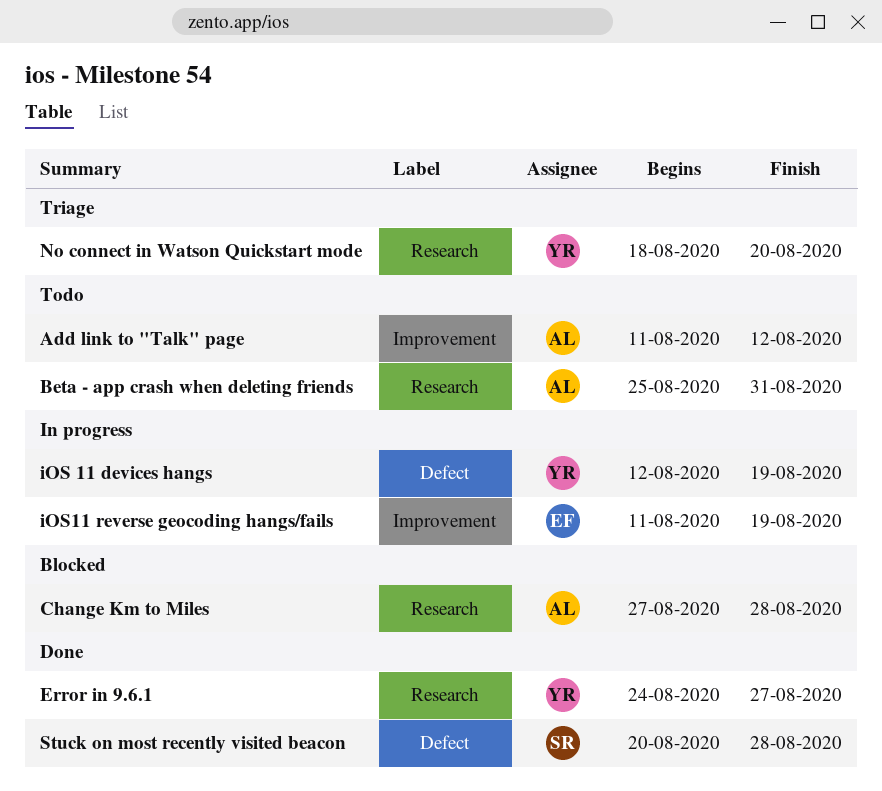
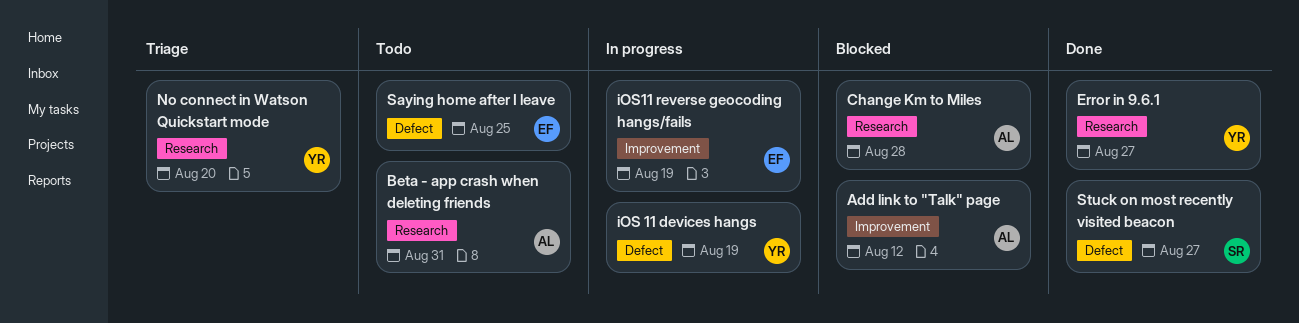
Add link to "Talk" page, status: Todo -> Blocked
Saying home after I leave: none -> present
Stuck on most recently visited beacon, due: Aug 28 -> Aug 27

